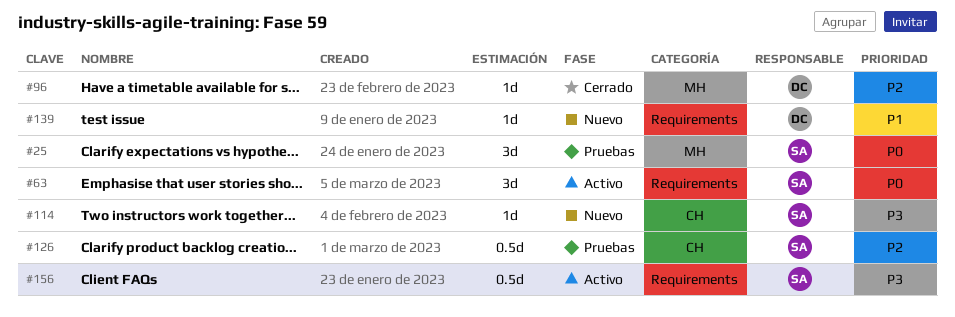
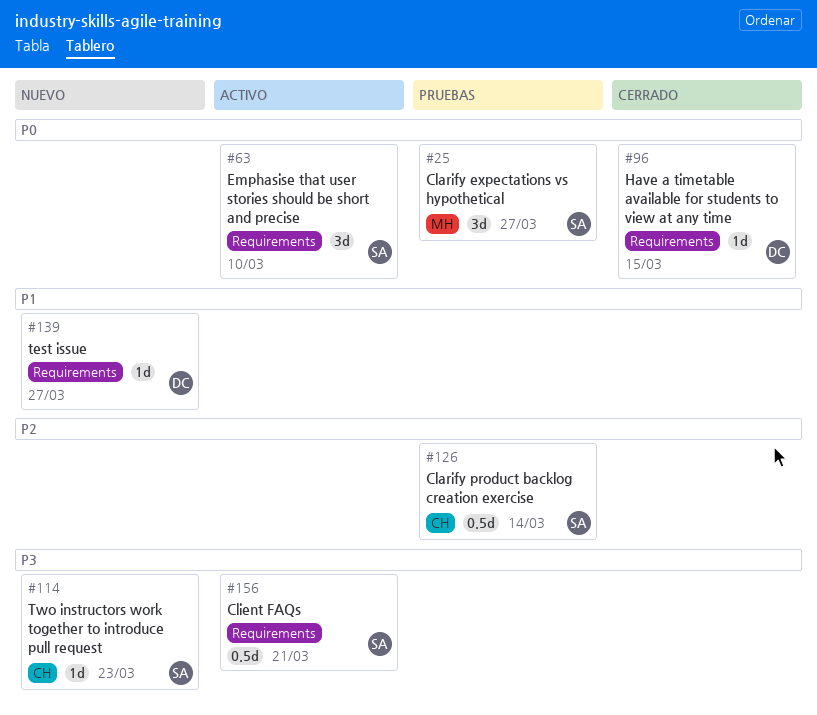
#96, priority: P2 -> P0
#96, label: MH -> Requirements

